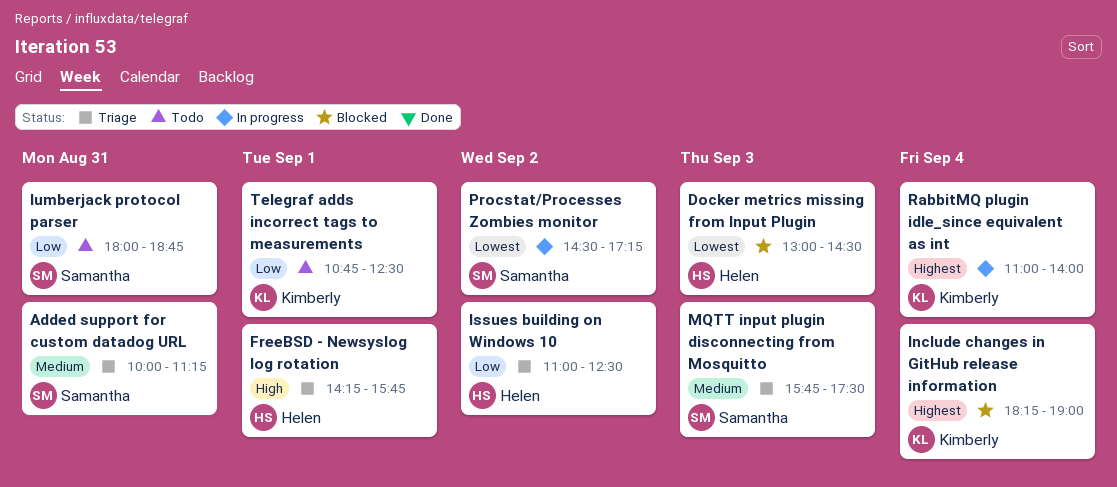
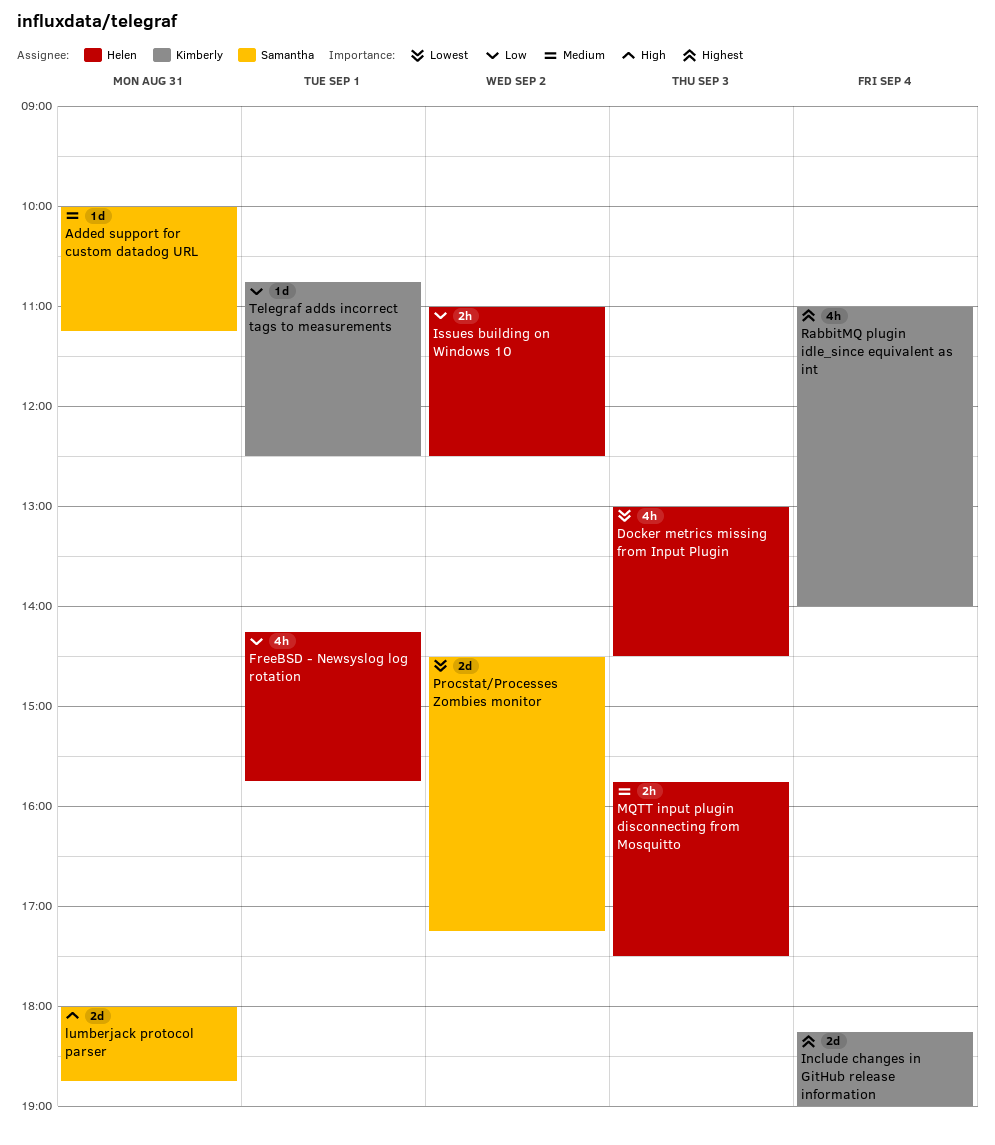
FreeBSD - Newsyslog log rotation, priority: High -> Low
lumberjack protocol parser, priority: Low -> High
MQTT input plugin disconnecting from Mosquitto, owner: Samantha -> Helen

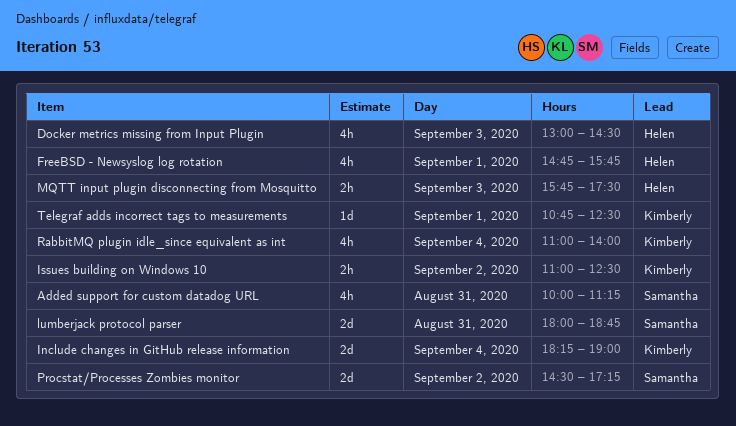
Added support for custom datadog URL, estimate: 1d -> 4h
FreeBSD - Newsyslog log rotation, begins: 14:15 -> 14:45
Issues building on Windows 10, owner: Helen -> Kimberly

